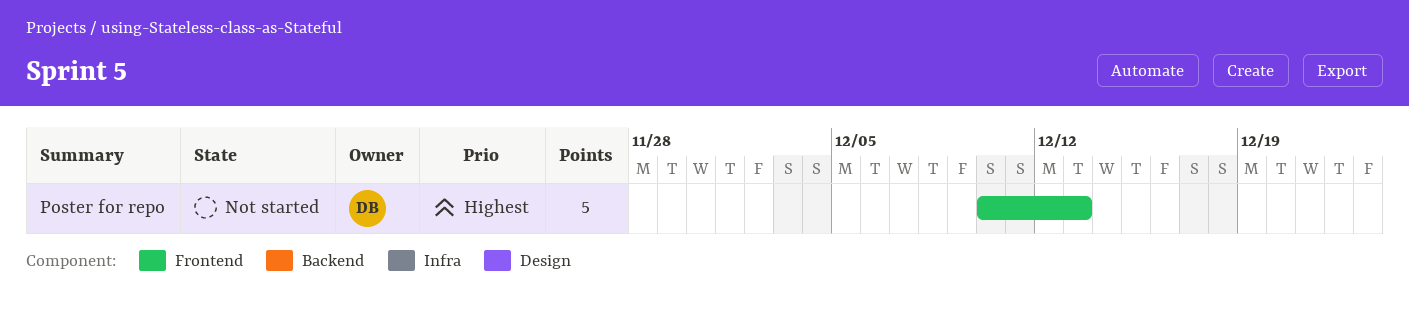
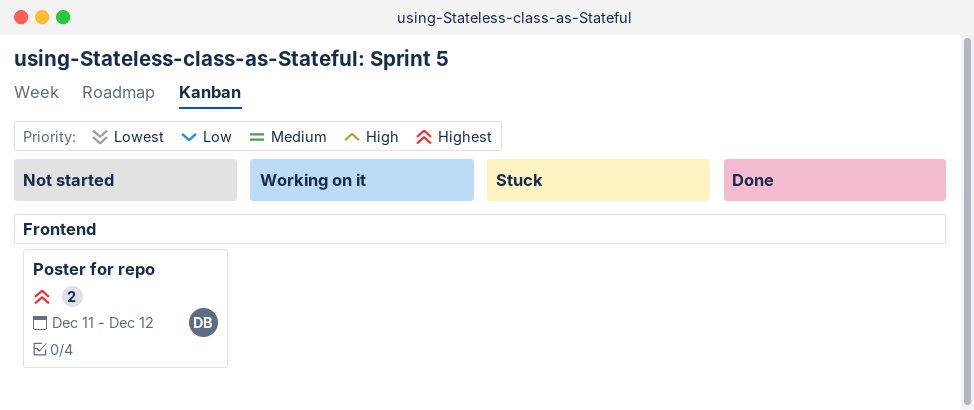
Poster for repo, estimate: 5 -> 2
Poster for repo, start: Dec 10 -> Dec 11
Poster for repo, due: Dec 13 -> Dec 12

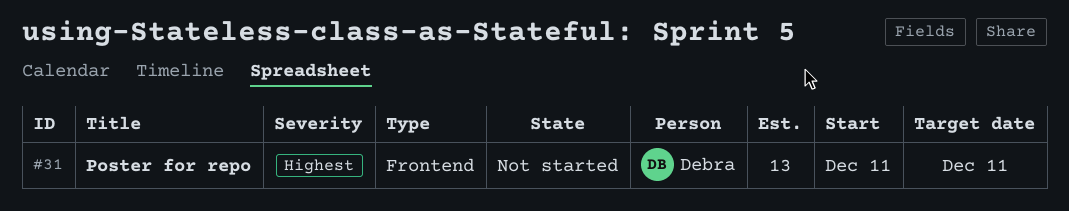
Poster for repo, estimate: 2 -> 13
Poster for repo, due: Dec 12 -> Dec 11

